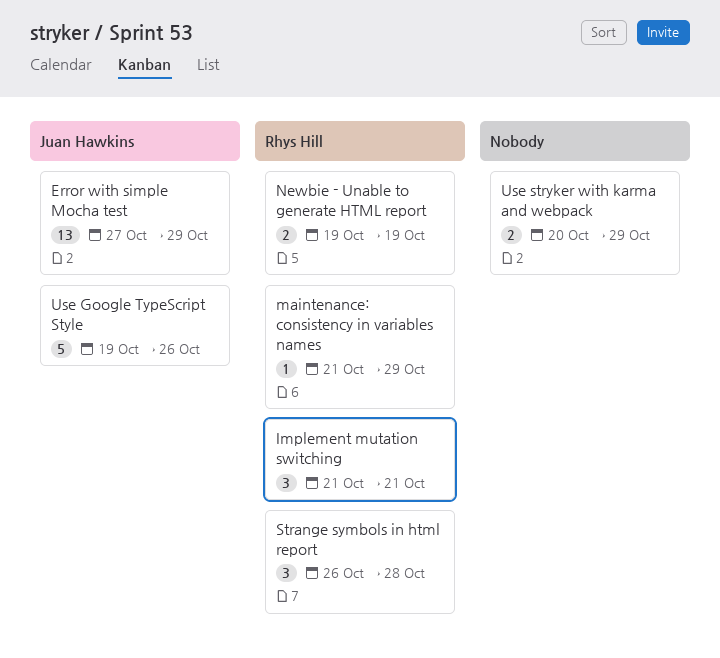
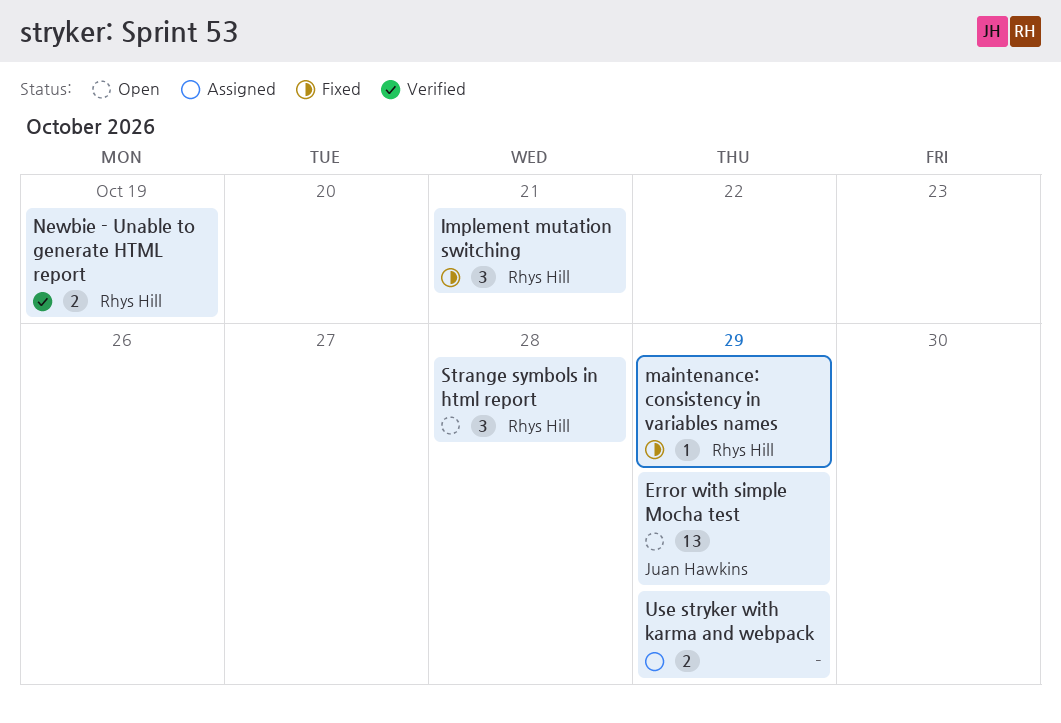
Use Google TypeScript Style: present -> none

